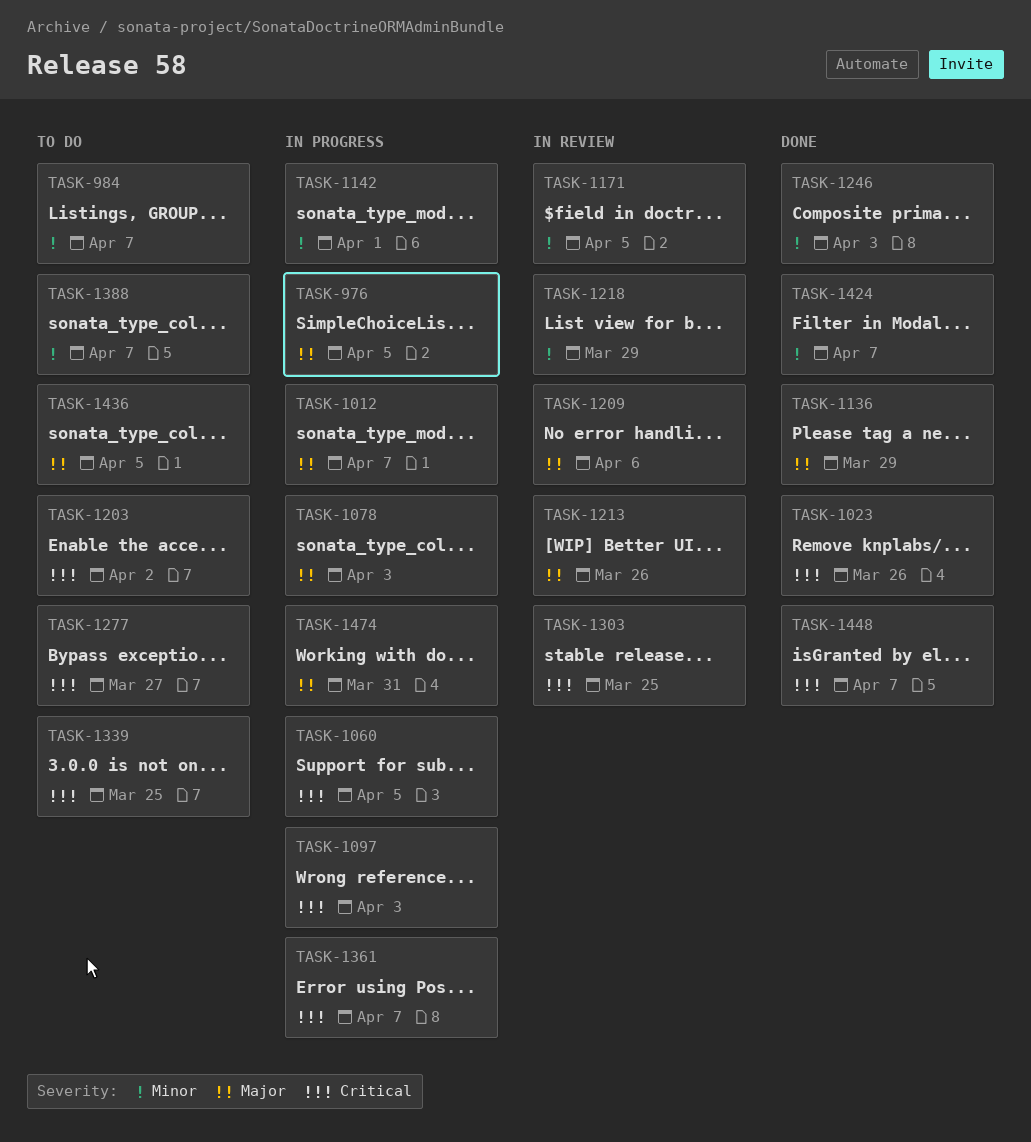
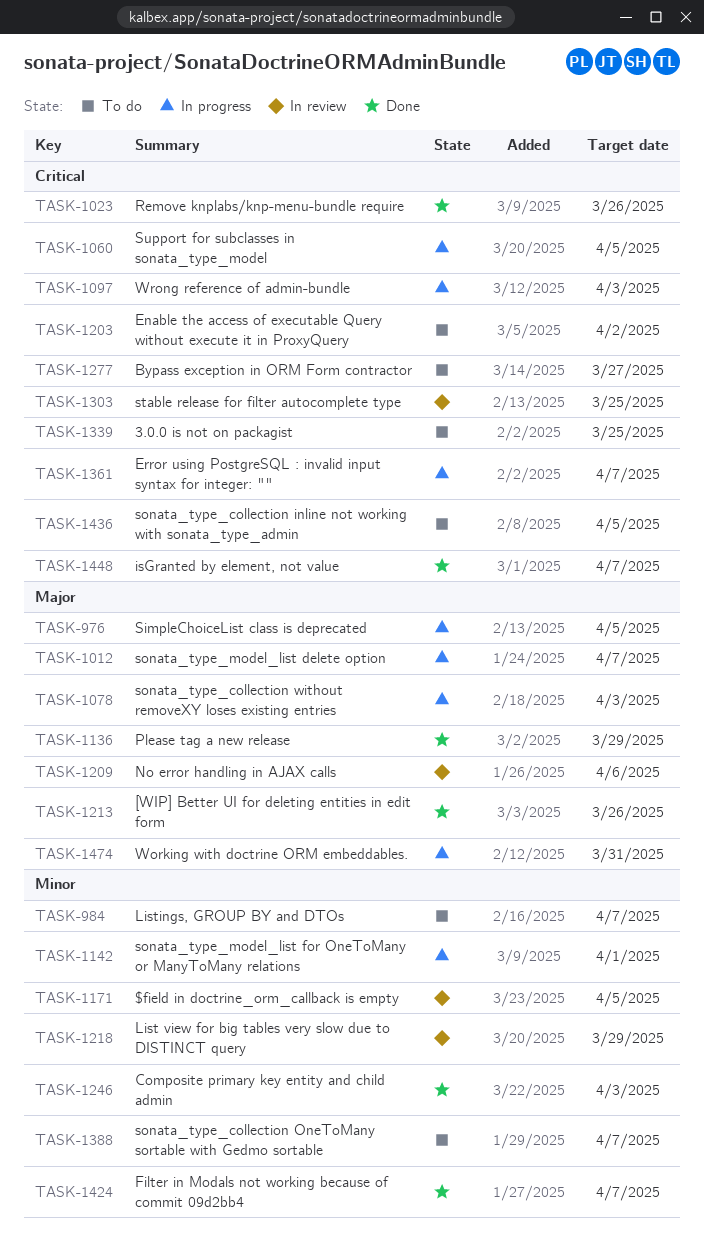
TASK-1213, status: In review -> Done
TASK-1436, priority: Major -> Critical

